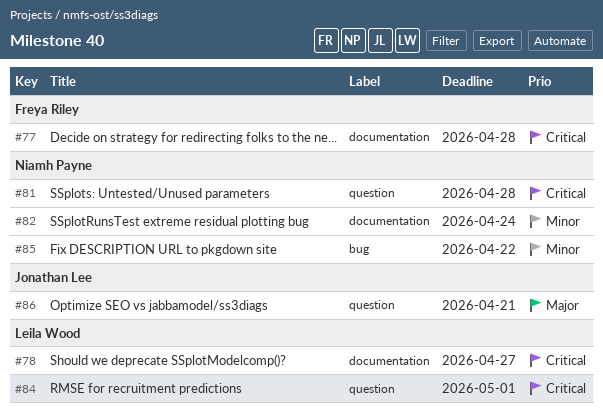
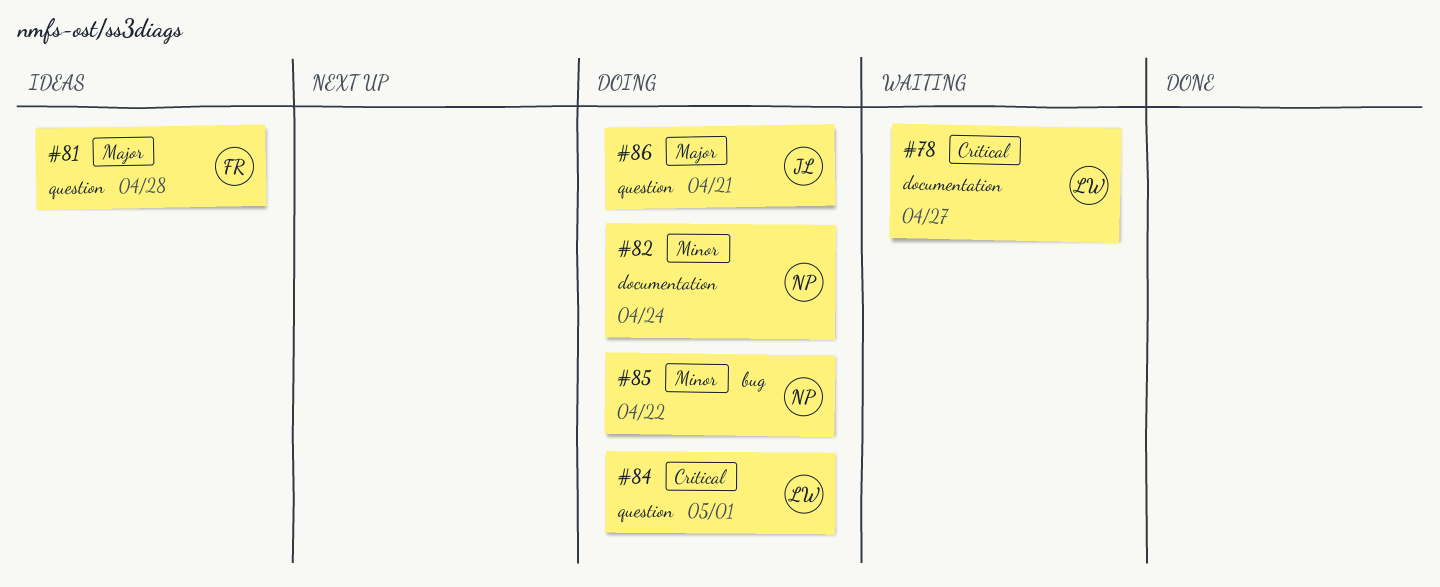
#77: present -> none
#81, owner: Niamh Payne -> Freya Riley
#81, priority: Critical -> Major

